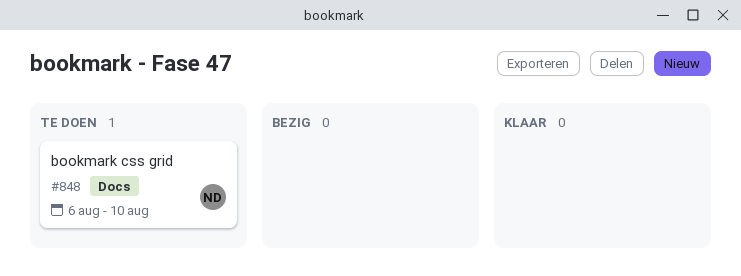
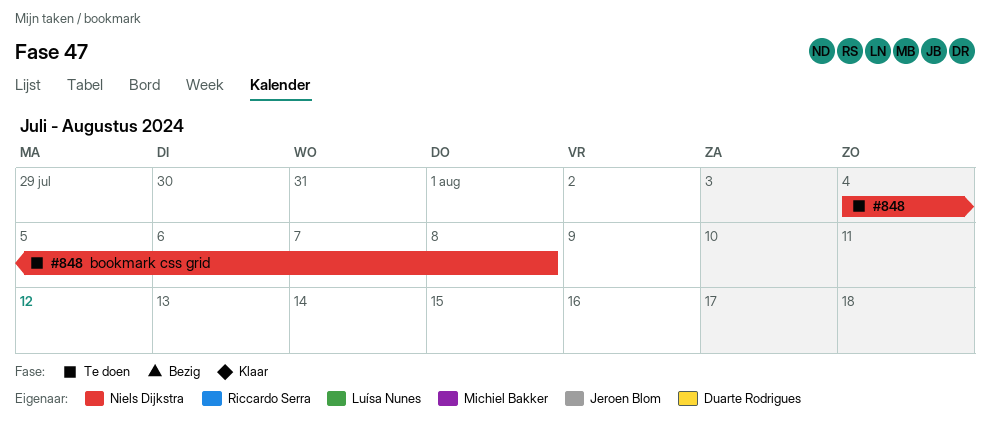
#848, start: Aug 6 -> Aug 4
#848, due: Aug 10 -> Aug 8

